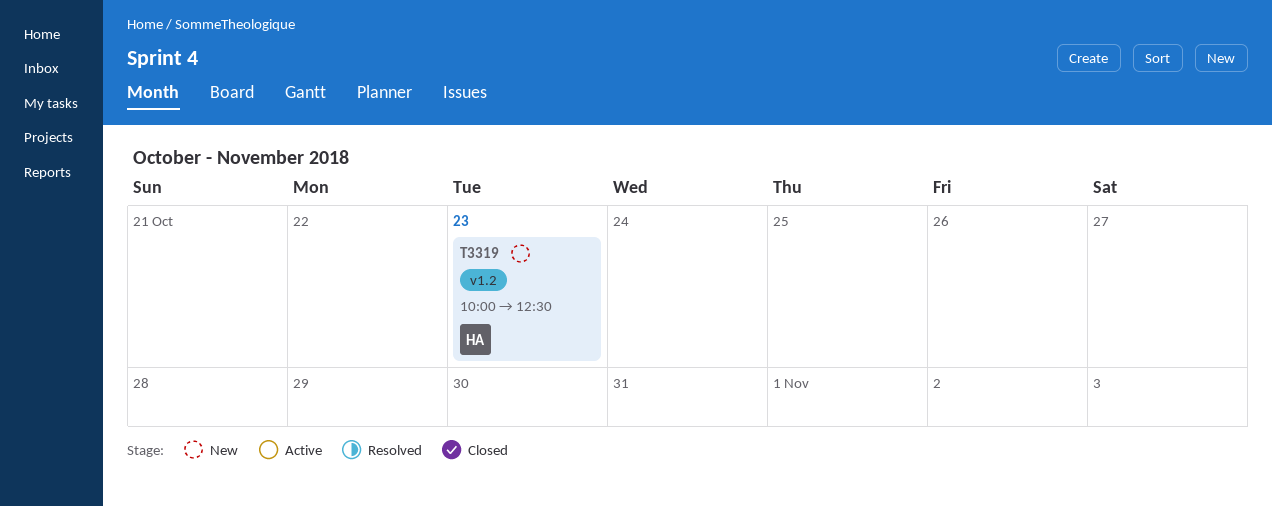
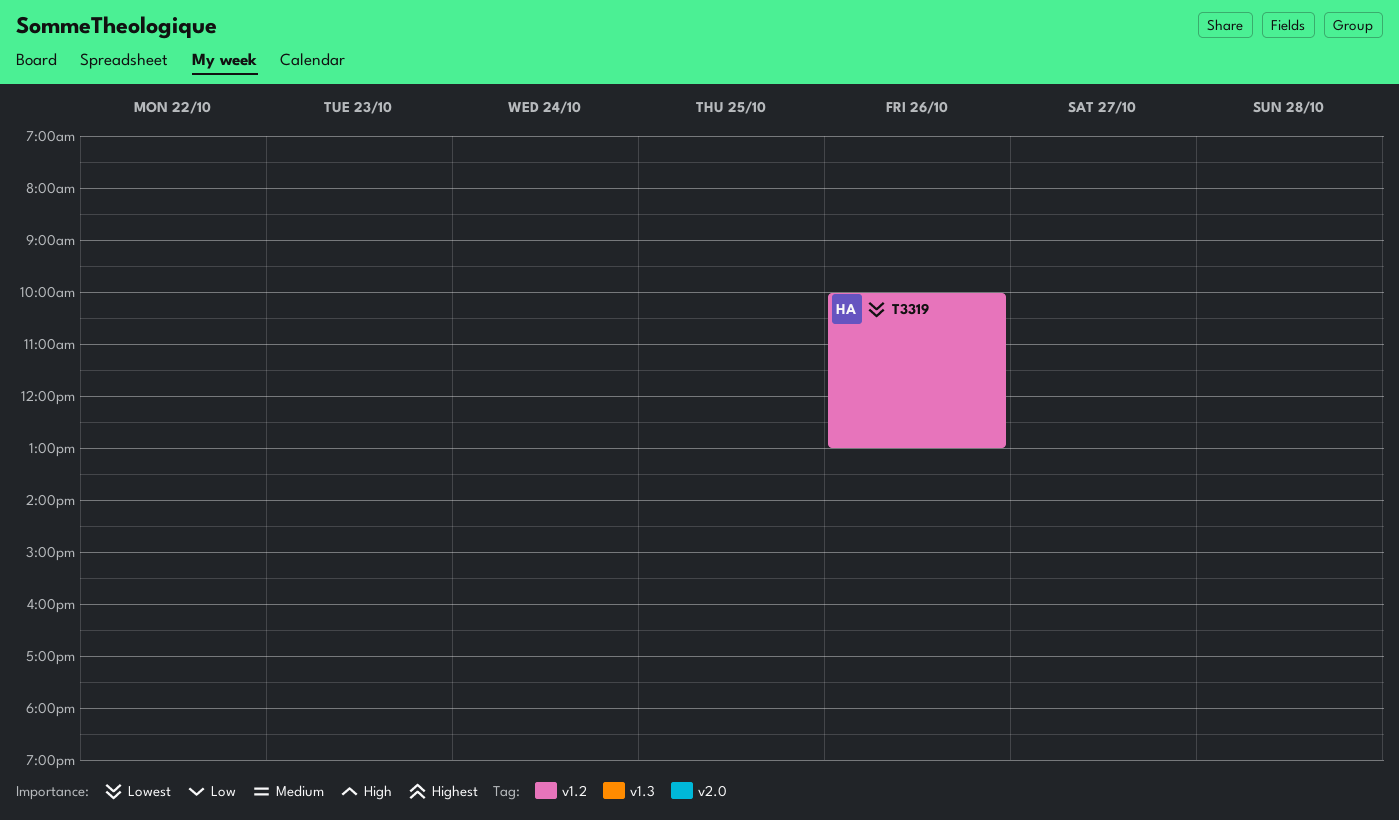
T3319, day: Oct 23 -> Oct 26
T3319, ends: 12:30 -> 13:00

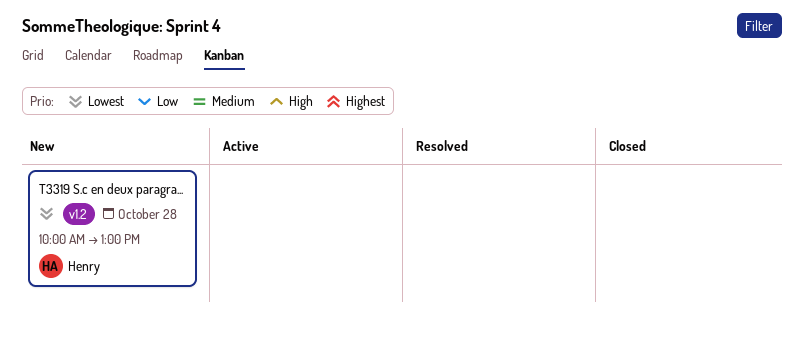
T3319, day: Oct 26 -> Oct 28

